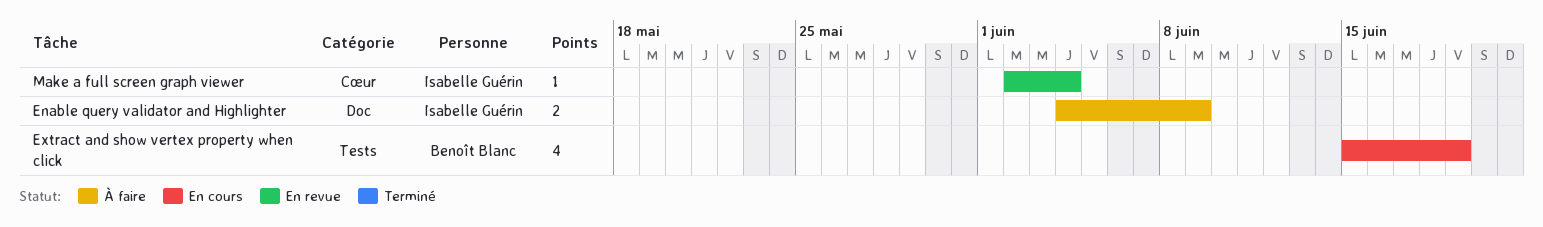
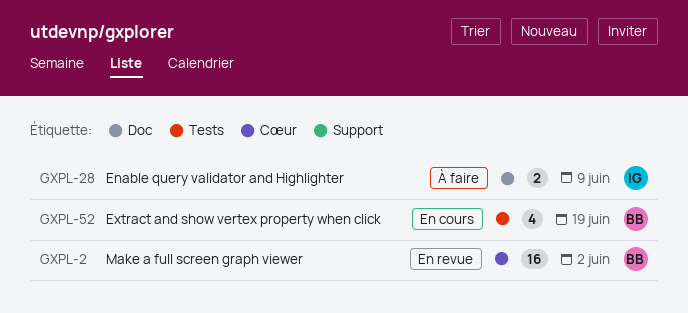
Make a full screen graph viewer, owner: Isabelle Guérin -> Benoît Blanc
Make a full screen graph viewer, estimate: 1 -> 16
Make a full screen graph viewer, due: Jun 4 -> Jun 2

